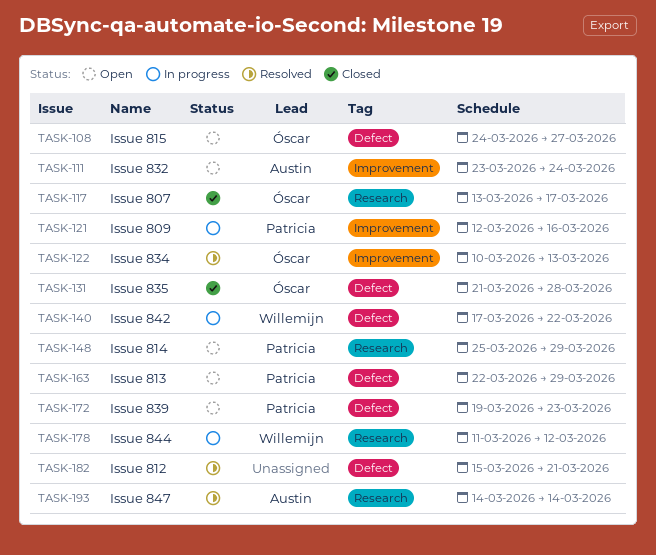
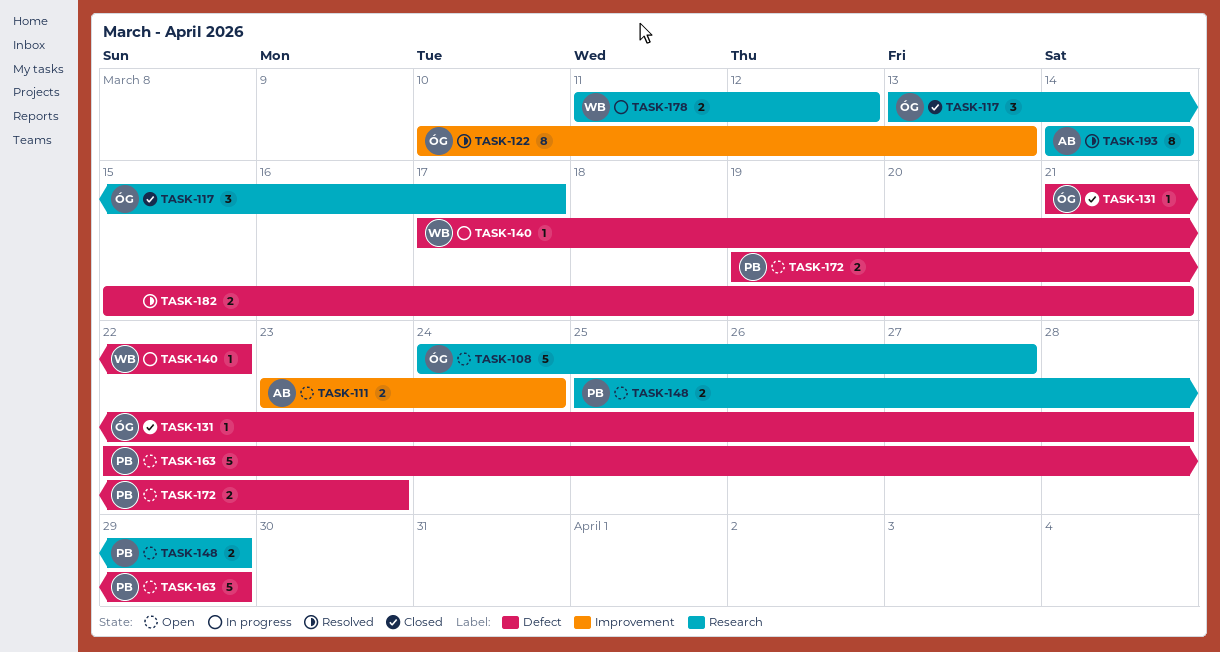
TASK-108, label: Defect -> Research
TASK-121: present -> none

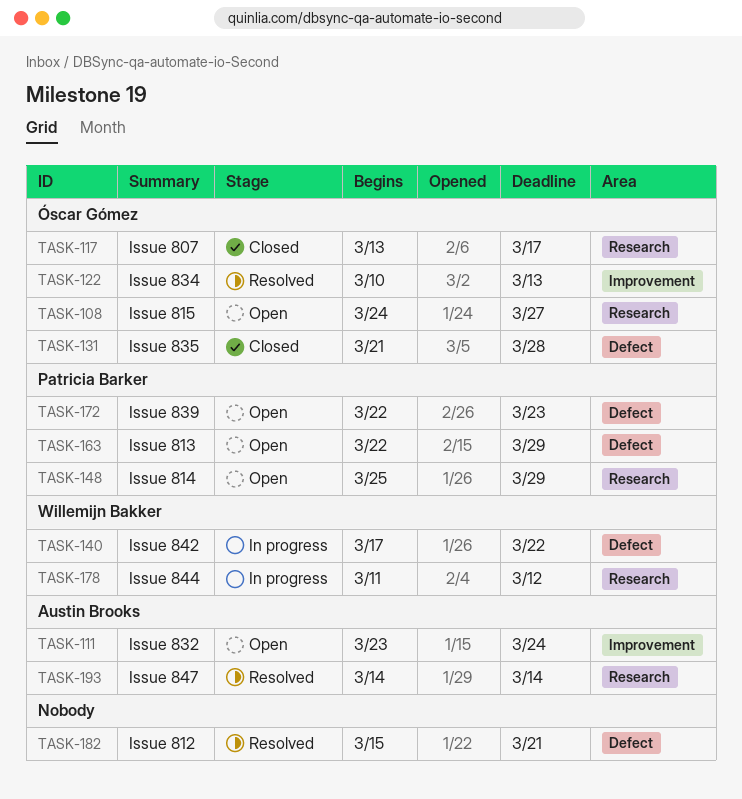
TASK-172, start: Mar 19 -> Mar 22

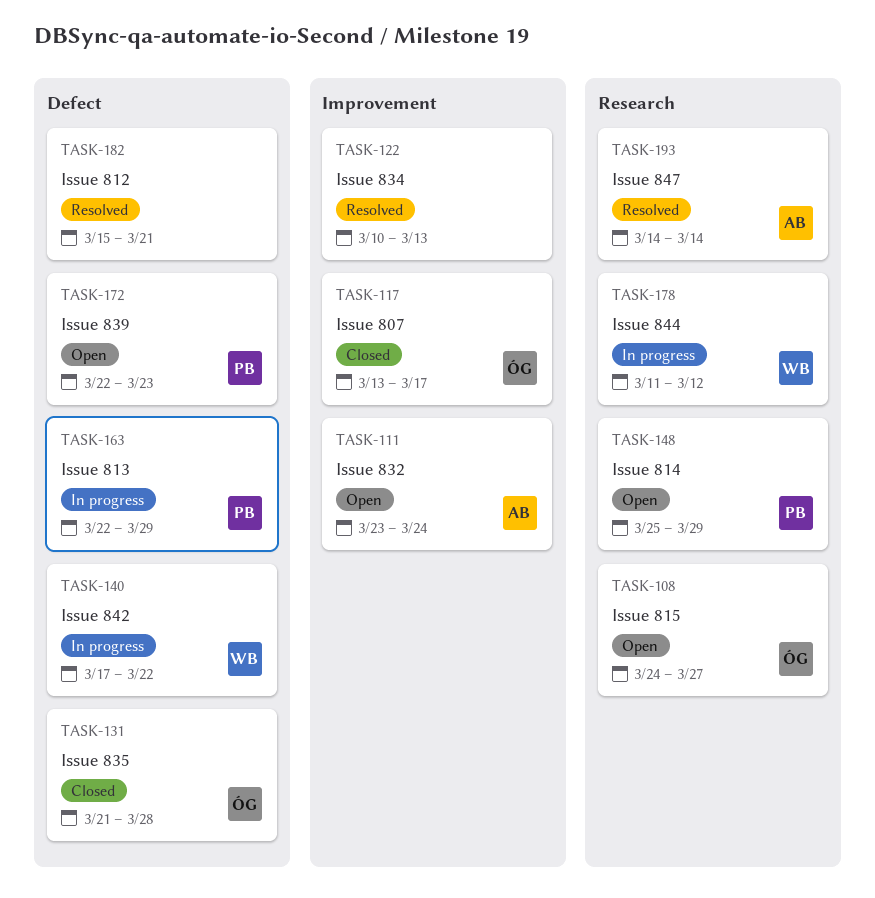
TASK-117, label: Research -> Improvement
TASK-122, owner: Óscar Gómez -> none
TASK-163, status: Open -> In progress

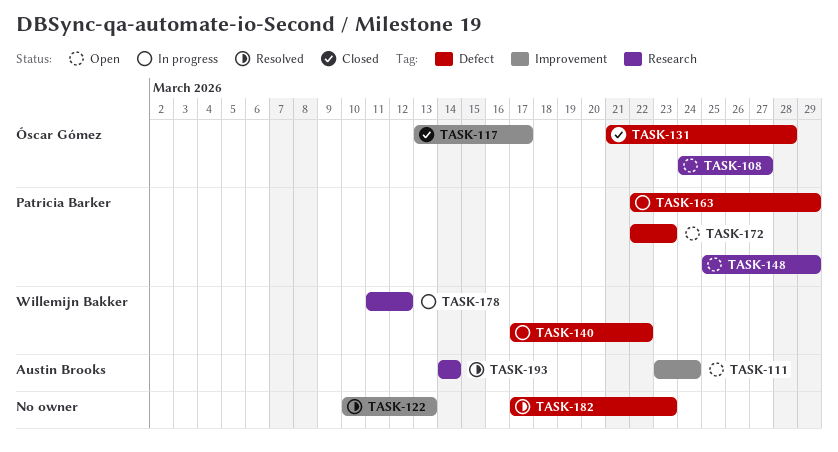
TASK-182, start: Mar 15 -> Mar 17
TASK-182, due: Mar 21 -> Mar 23

